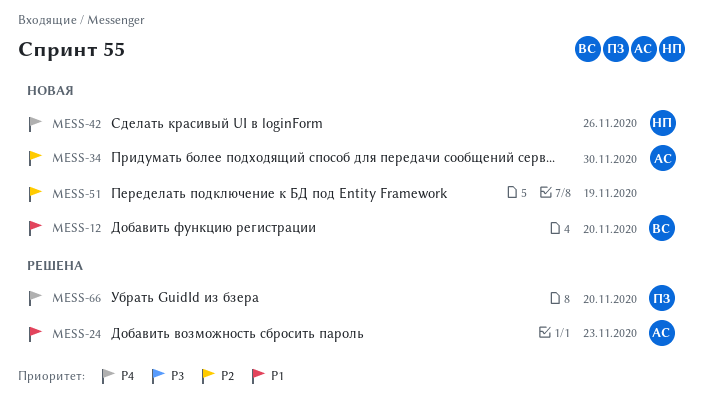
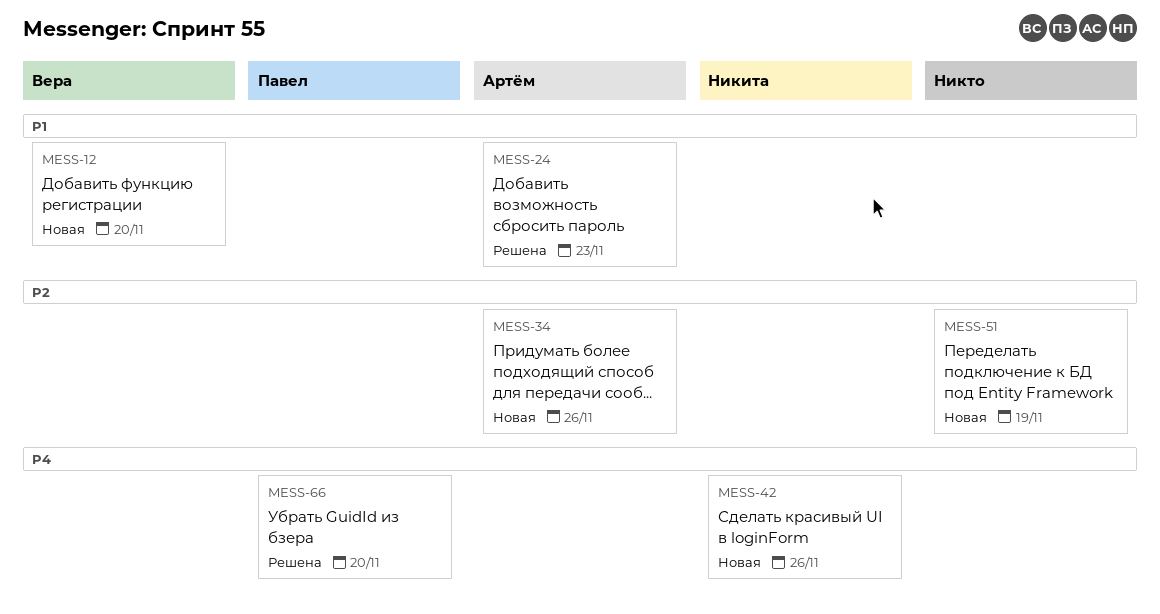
MESS-34, due: Nov 30 -> Nov 26

